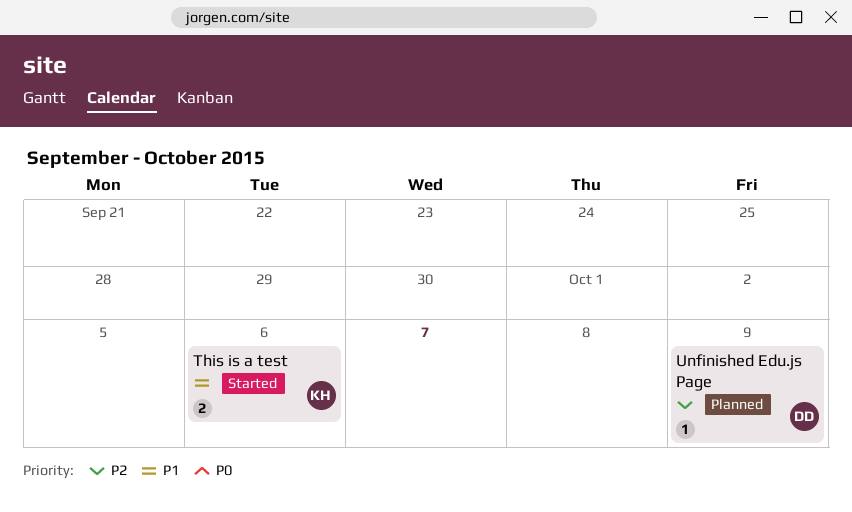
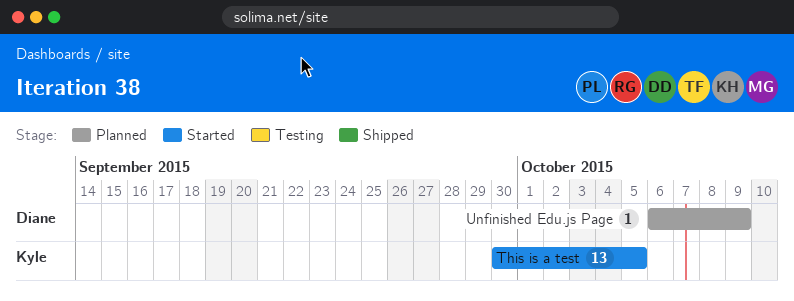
This is a test, estimate: 2 -> 13
This is a test, due: Oct 6 -> Oct 5

